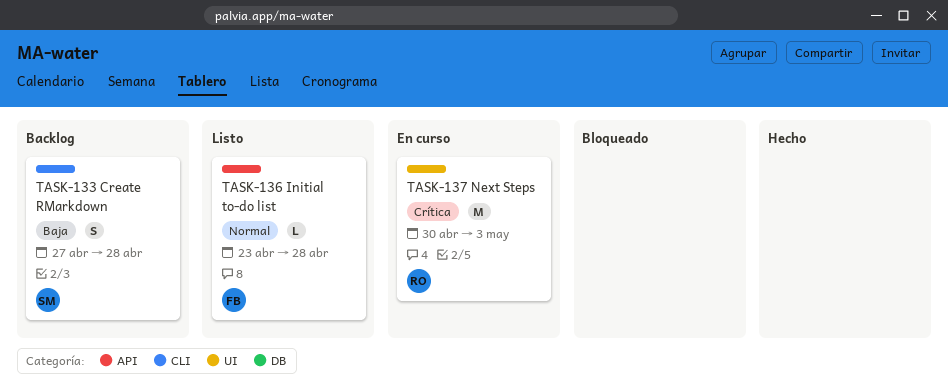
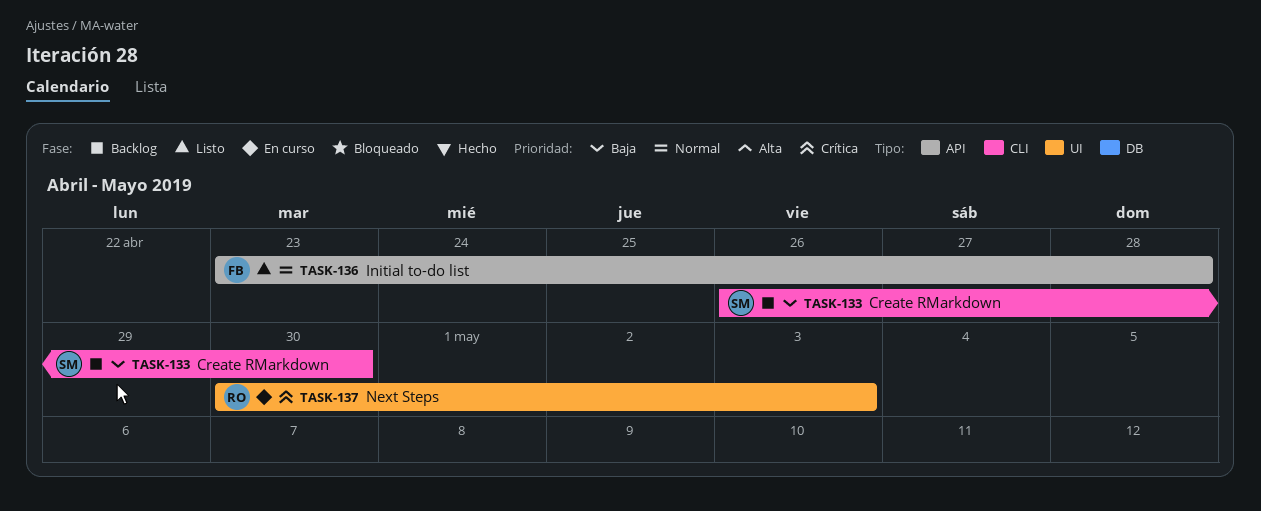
TASK-133, start: Apr 27 -> Apr 26
TASK-133, due: Apr 28 -> Apr 30

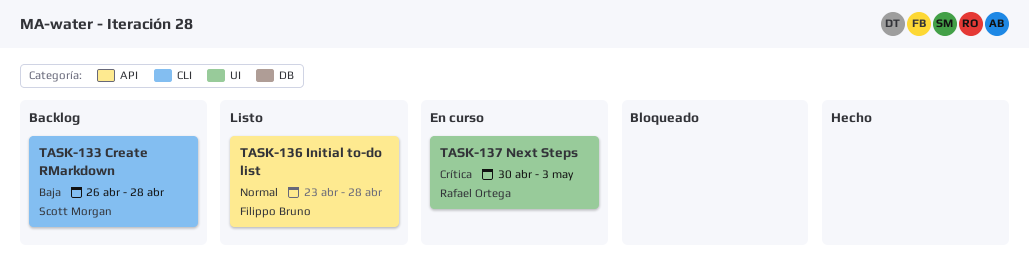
TASK-133, due: Apr 30 -> Apr 28

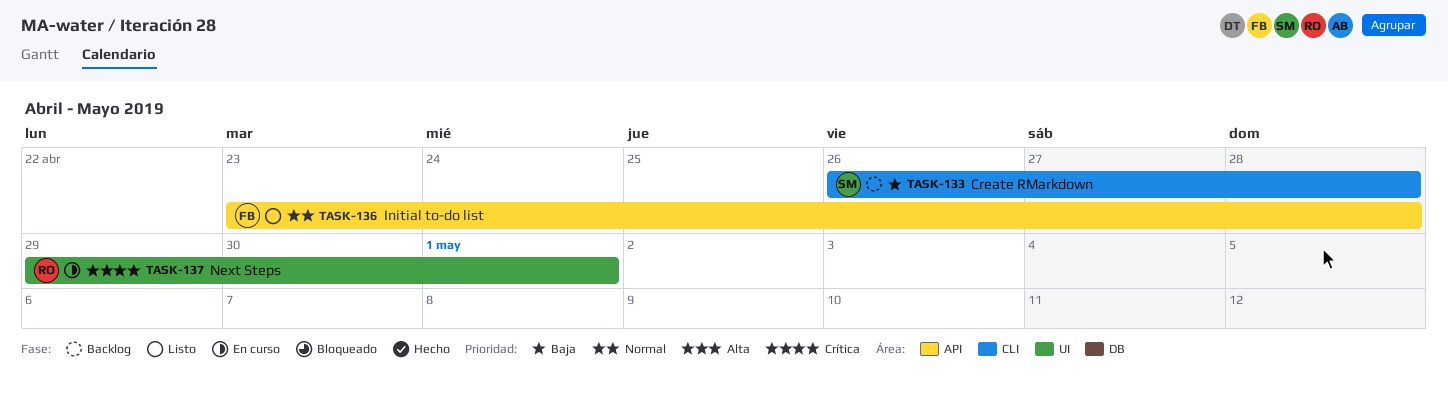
TASK-137, start: Apr 30 -> Apr 29
TASK-137, due: May 3 -> May 1

